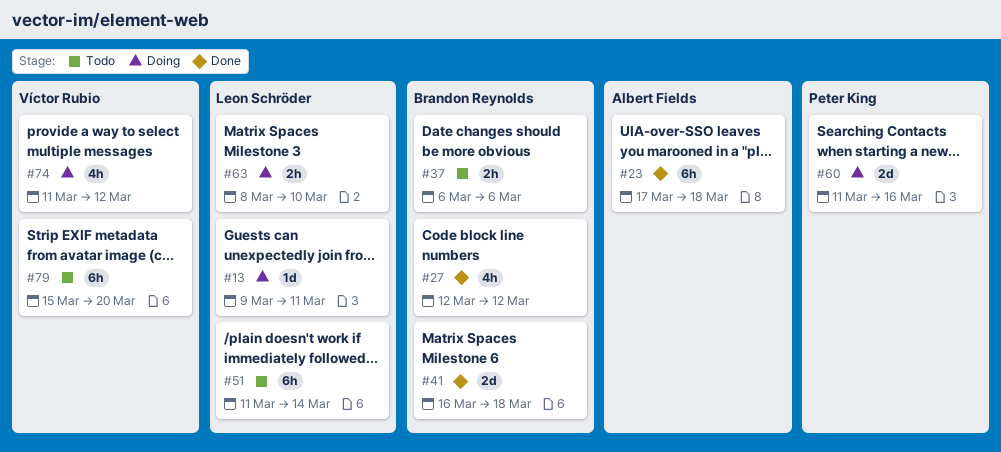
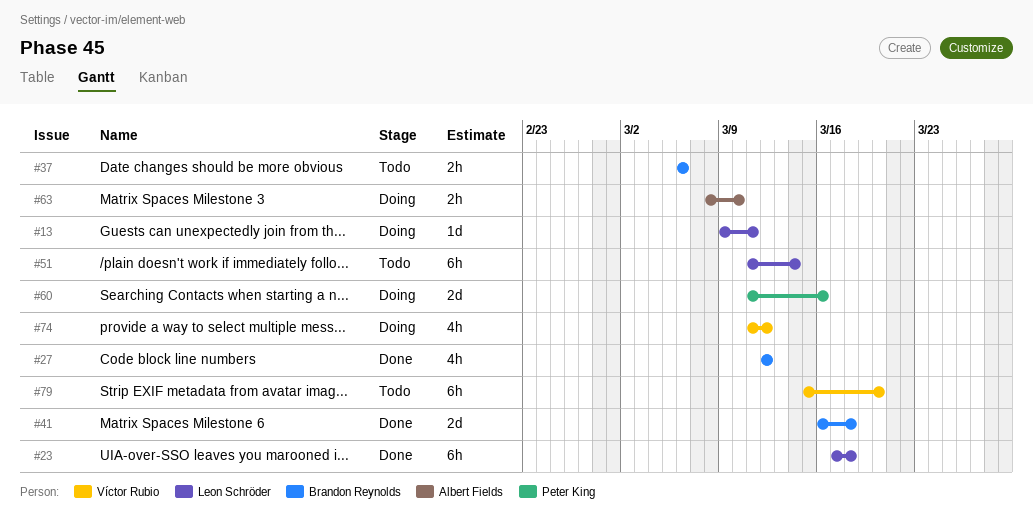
#23, owner: Albert Fields -> Leon Schröder
#63, owner: Leon Schröder -> Albert Fields

